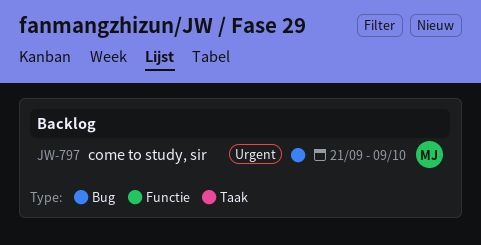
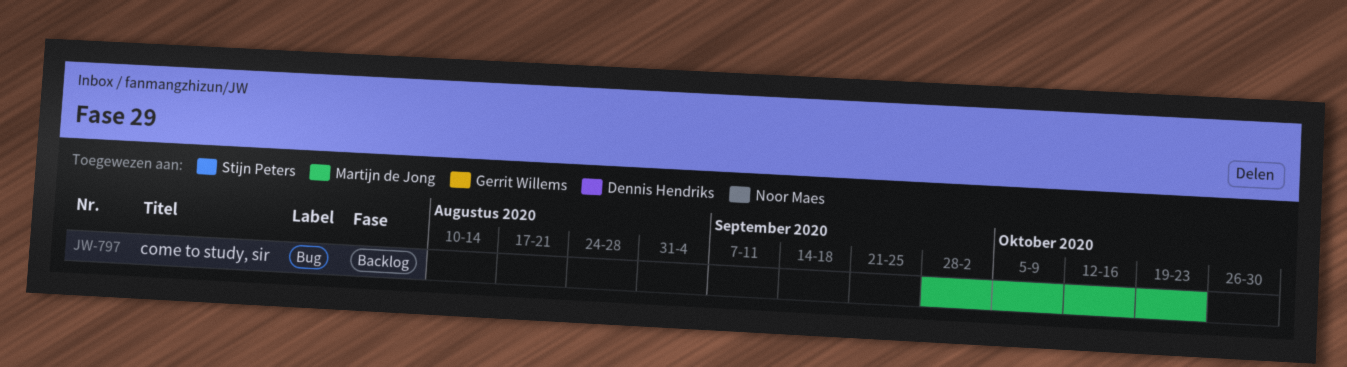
JW-797, start: Sep 21 -> Sep 28
JW-797, due: Oct 9 -> Oct 23

